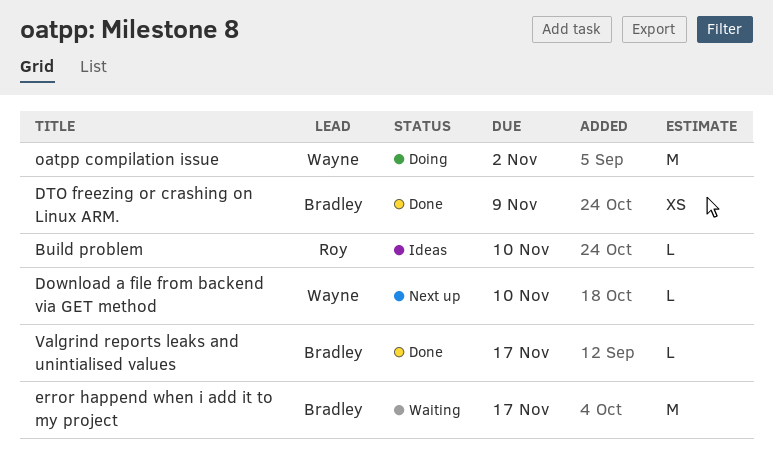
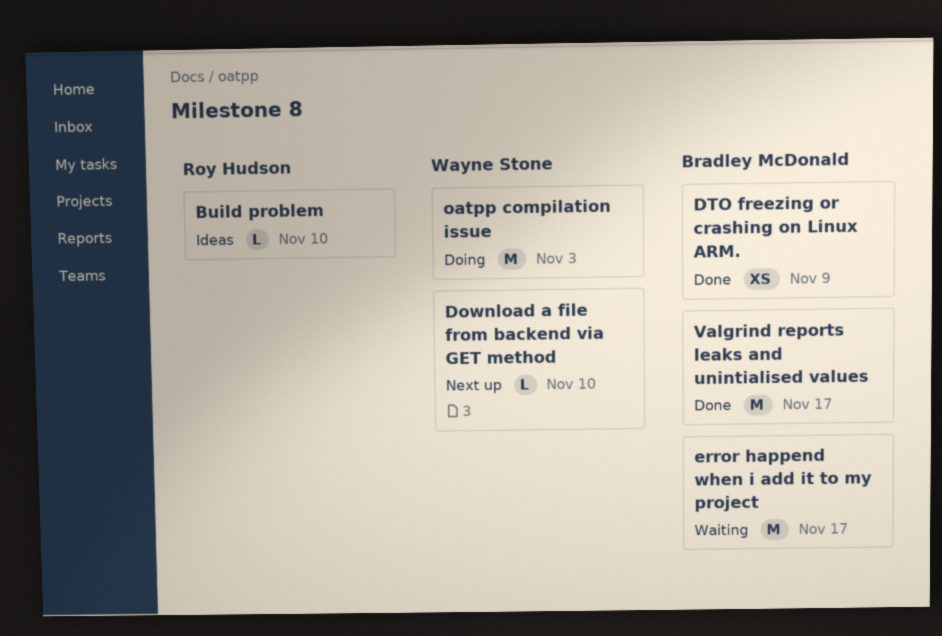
oatpp compilation issue, due: Nov 2 -> Nov 3
Valgrind reports leaks and unintialised values, estimate: L -> M

